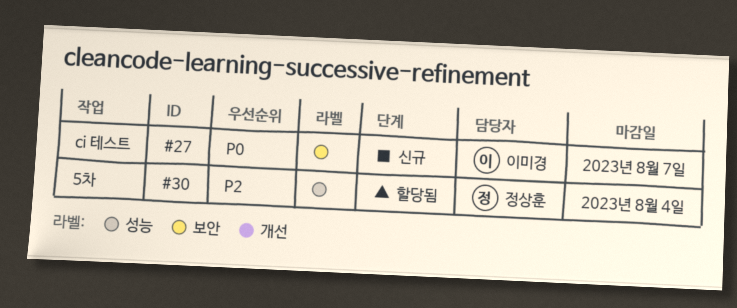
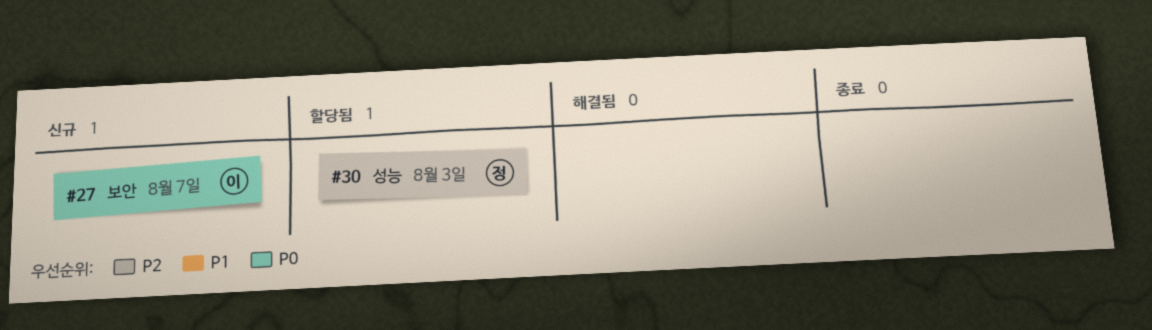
#30, due: Aug 4 -> Aug 3

